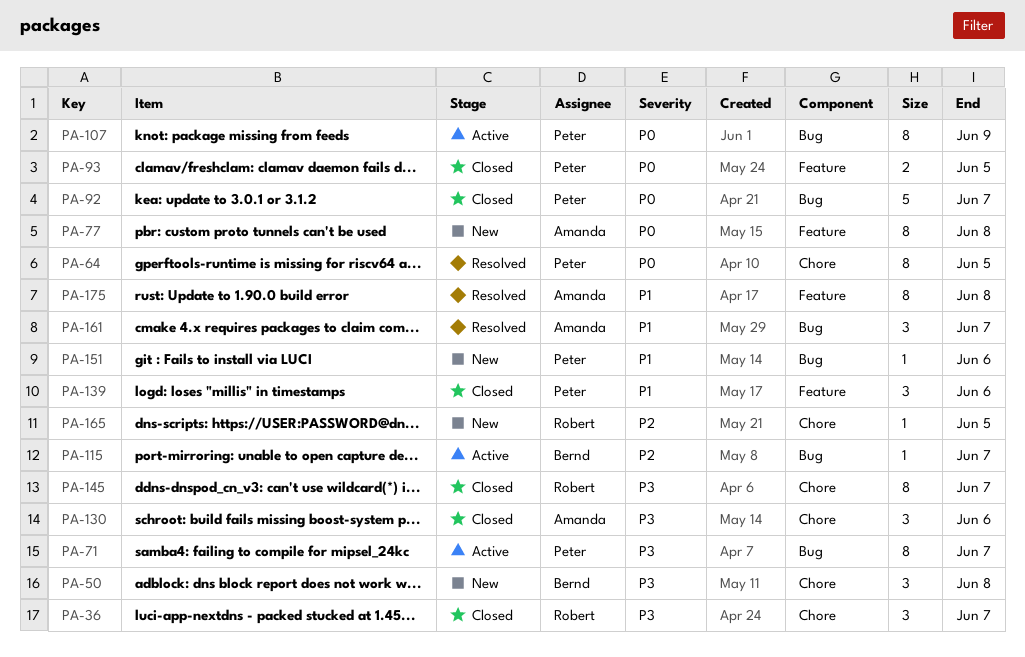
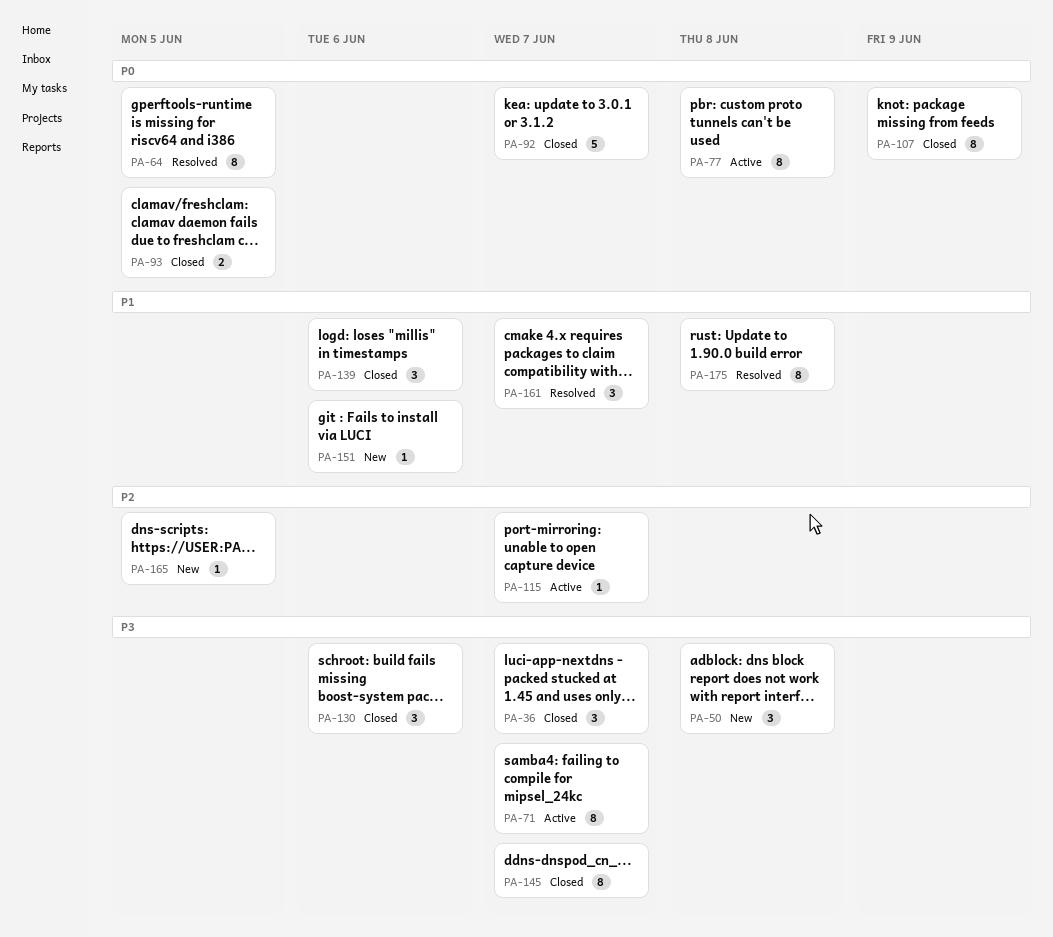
PA-77, status: New -> Active
PA-107, status: Active -> Closed

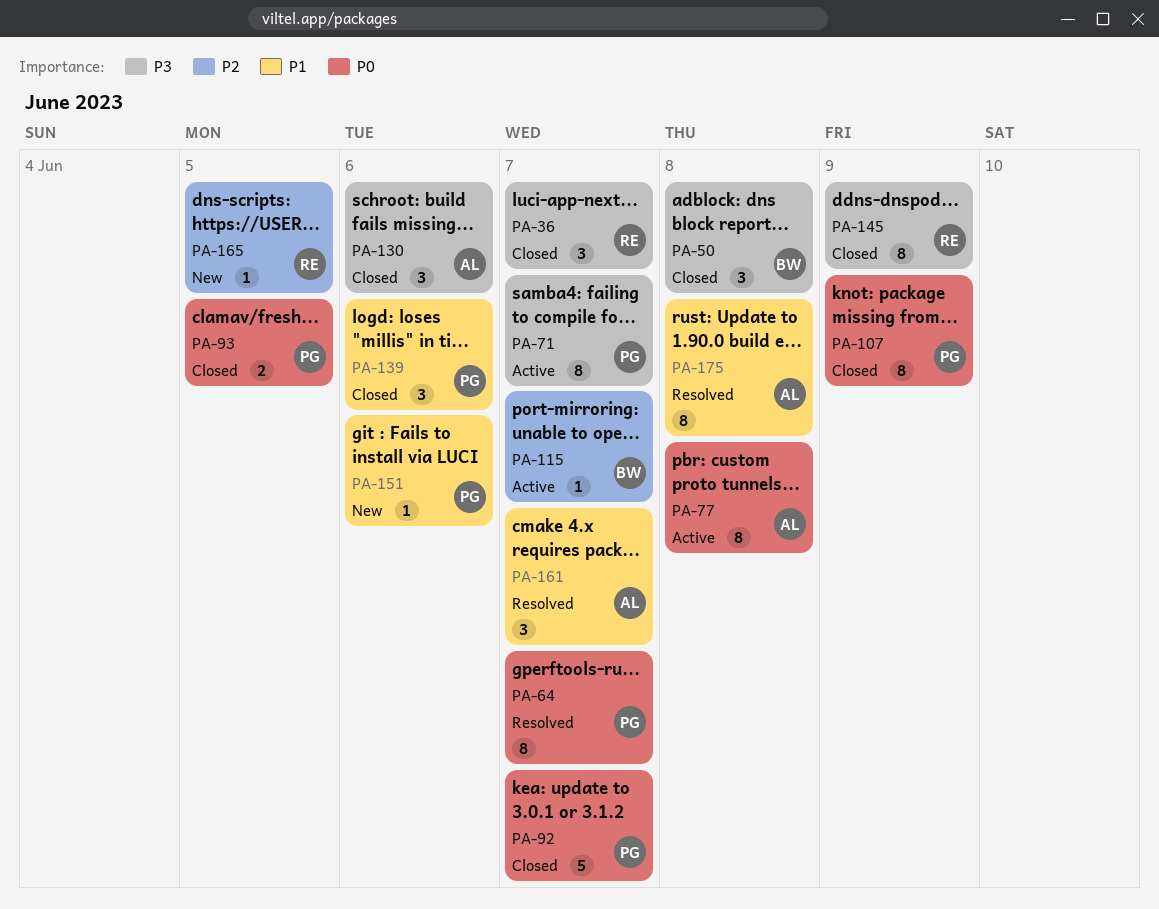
PA-50, status: New -> Closed
PA-64, due: Jun 5 -> Jun 7
PA-145, due: Jun 7 -> Jun 9

